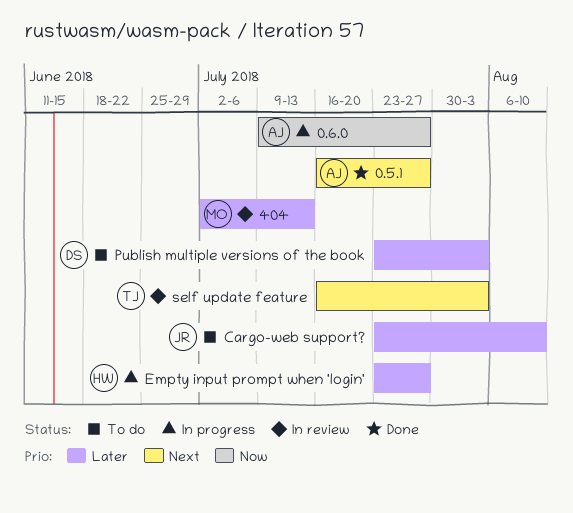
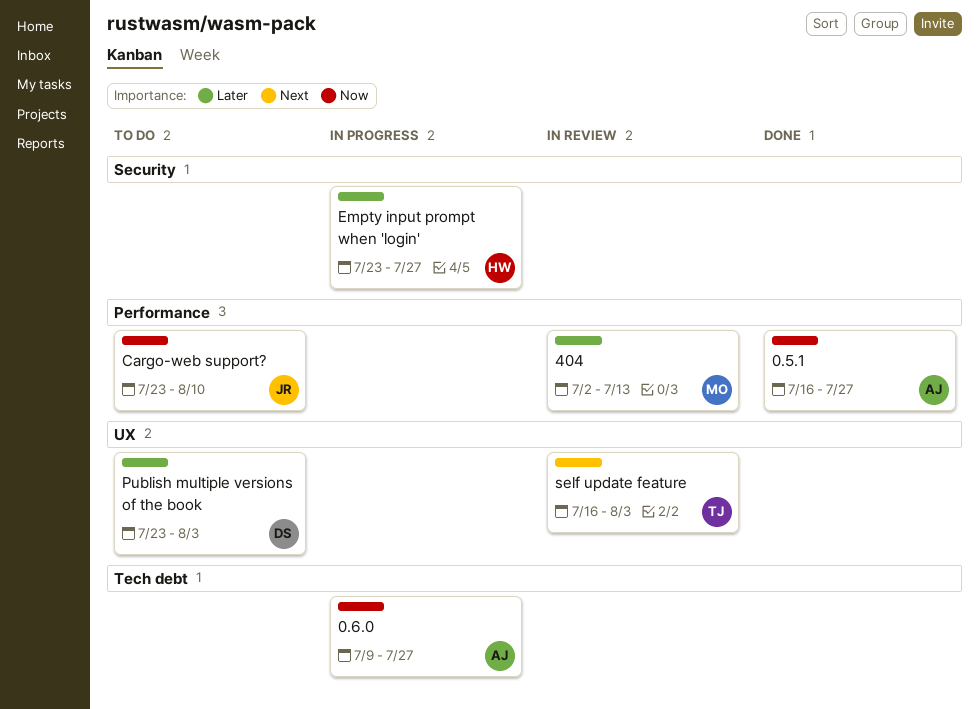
0.5.1, priority: Next -> Now
Cargo-web support?, priority: Later -> Now

